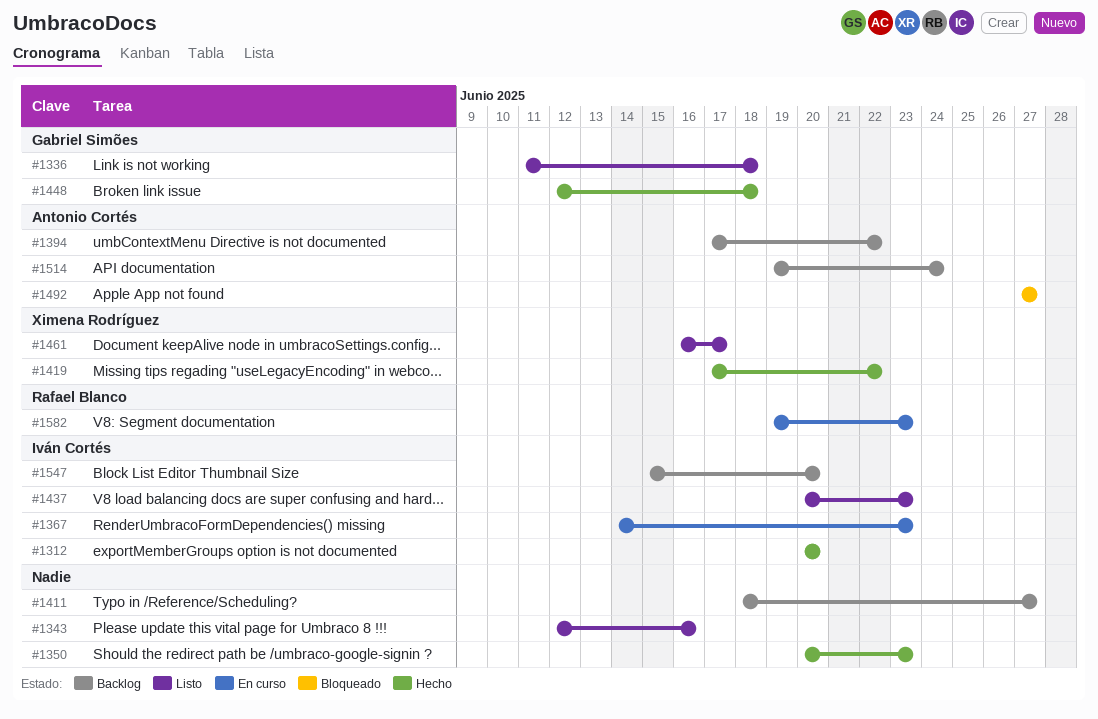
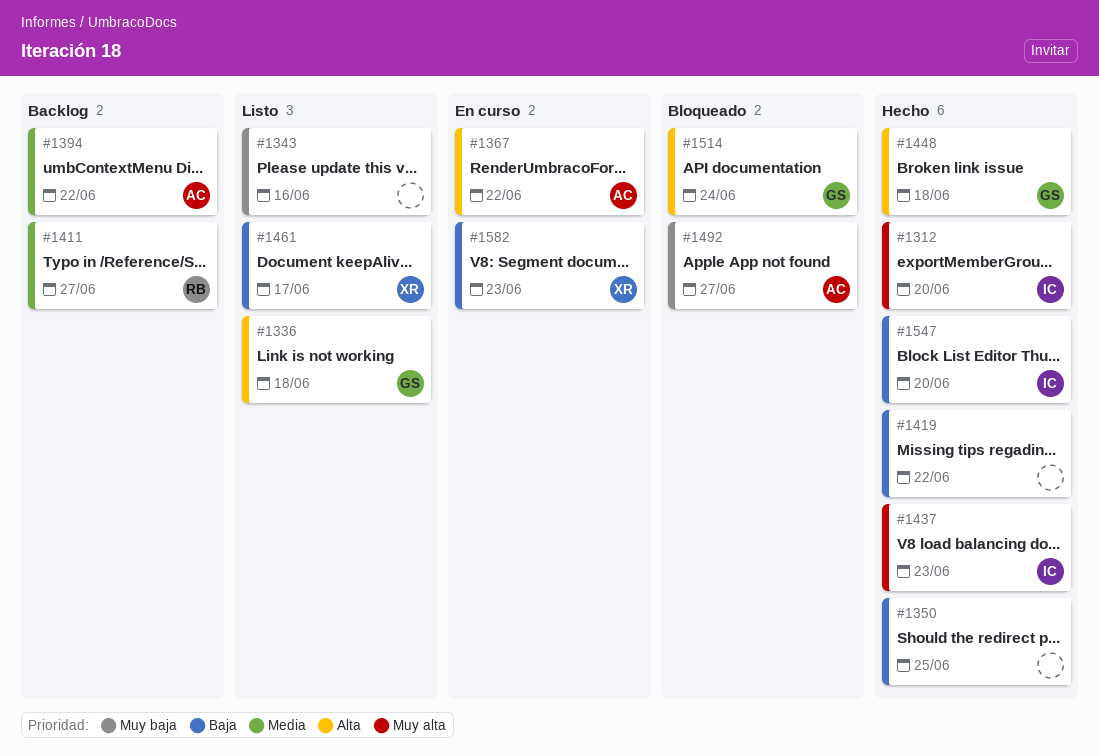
#1350, due: Jun 23 -> Jun 25
#1367, owner: Iván Cortés -> Antonio Cortés
#1367, due: Jun 23 -> Jun 22
#1411, owner: none -> Rafael Blanco
#1419, owner: Ximena Rodríguez -> none
#1437, status: Listo -> Hecho
#1514, status: Backlog -> Bloqueado
#1514, owner: Antonio Cortés -> Gabriel Simões
#1547, status: Backlog -> Hecho
#1582, owner: Rafael Blanco -> Ximena Rodríguez

